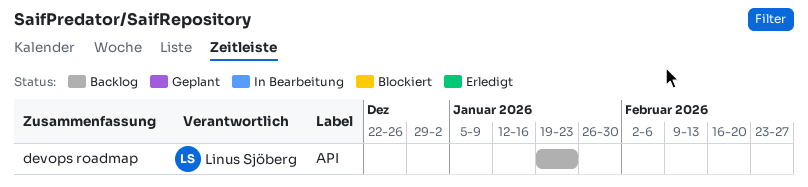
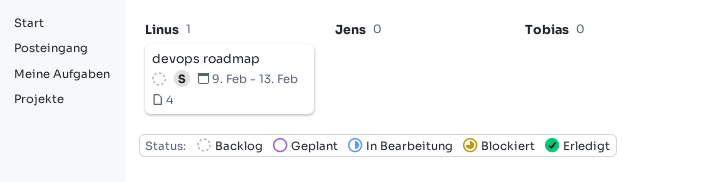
devops roadmap, start: Jan 19 -> Feb 9
devops roadmap, due: Jan 23 -> Feb 13

